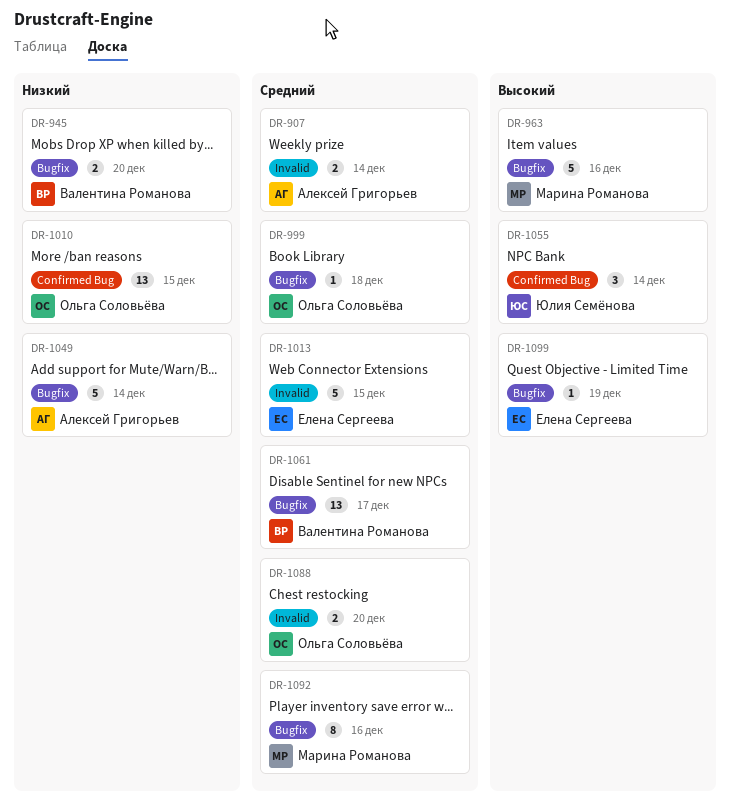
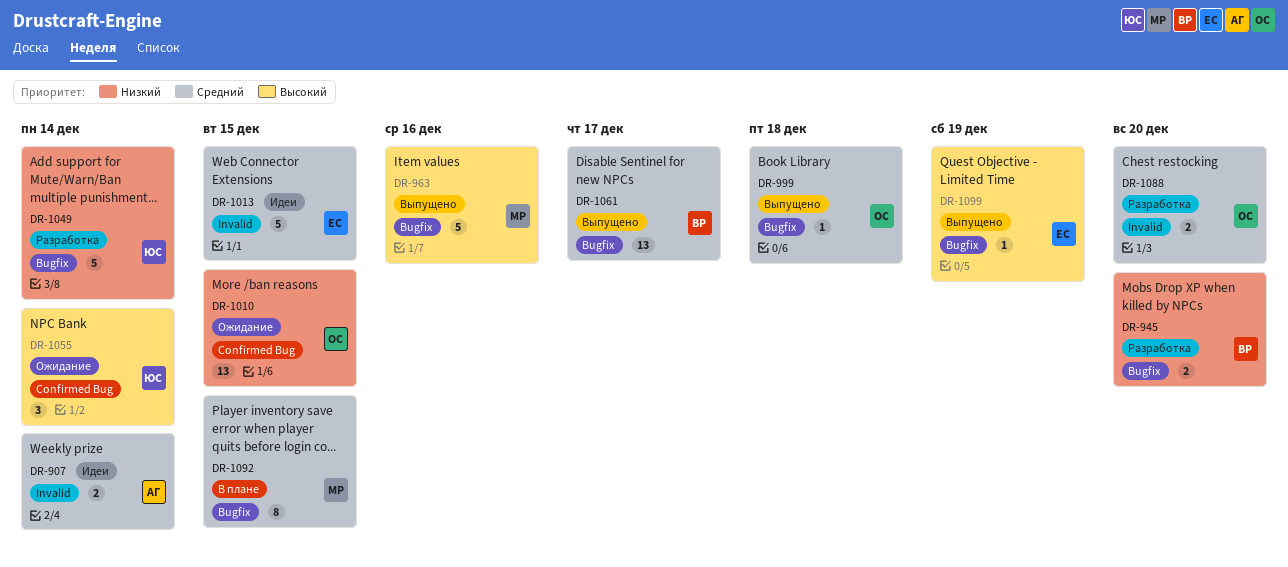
DR-1049, owner: Алексей Григорьев -> Юлия Семёнова
DR-1092, due: Dec 16 -> Dec 15

